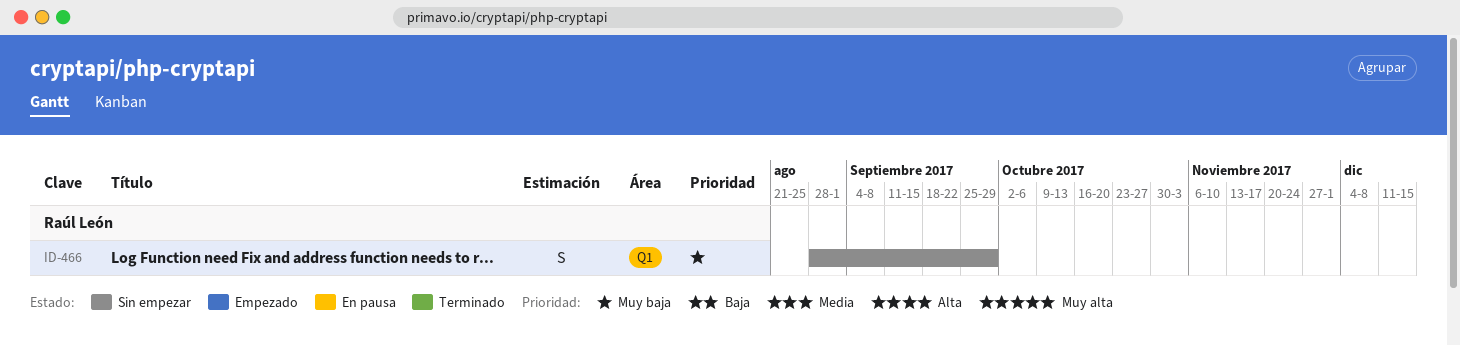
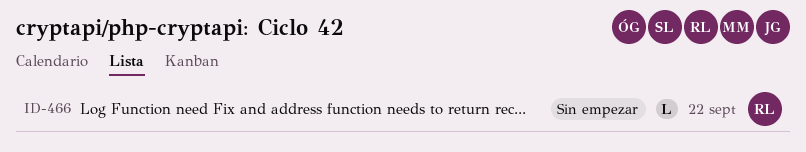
ID-466, estimate: S -> L
ID-466, due: Sep 29 -> Sep 22

